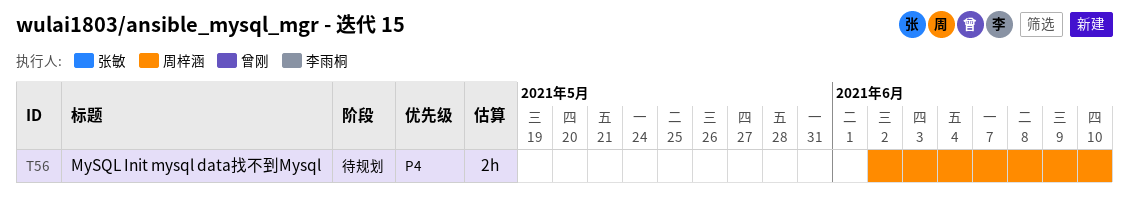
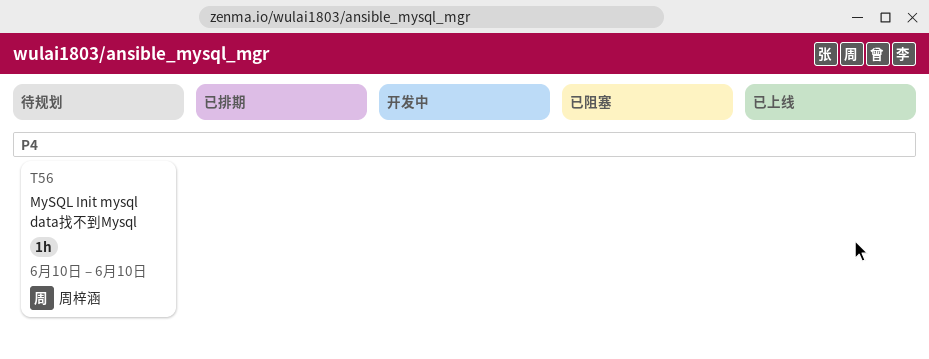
T56, estimate: 2h -> 1h
T56, start: Jun 2 -> Jun 10

